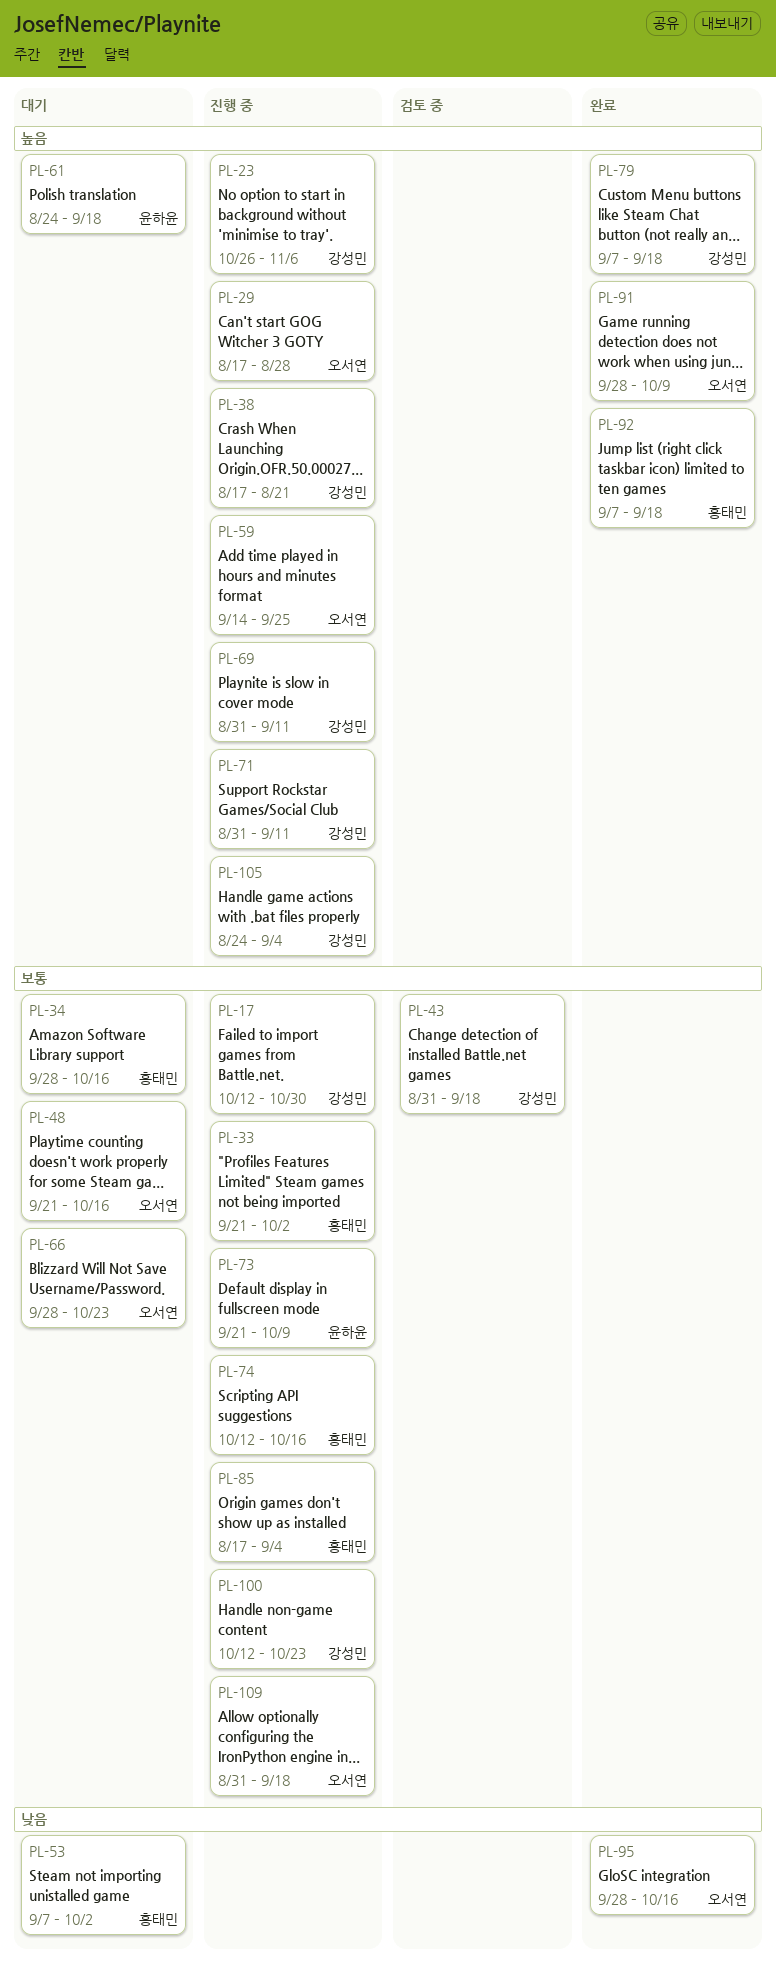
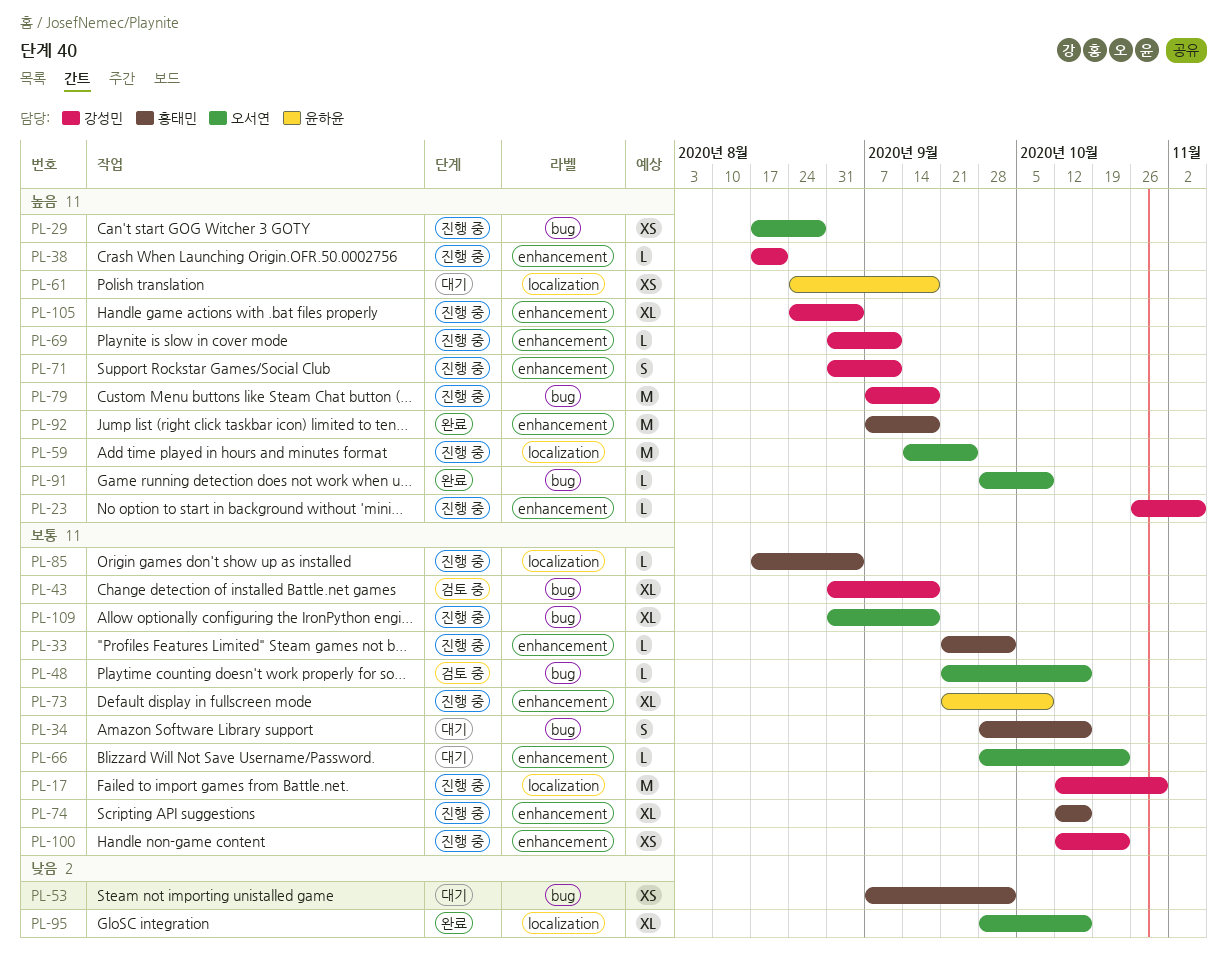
PL-48, status: 대기 -> 검토 중
PL-79, status: 완료 -> 진행 중

